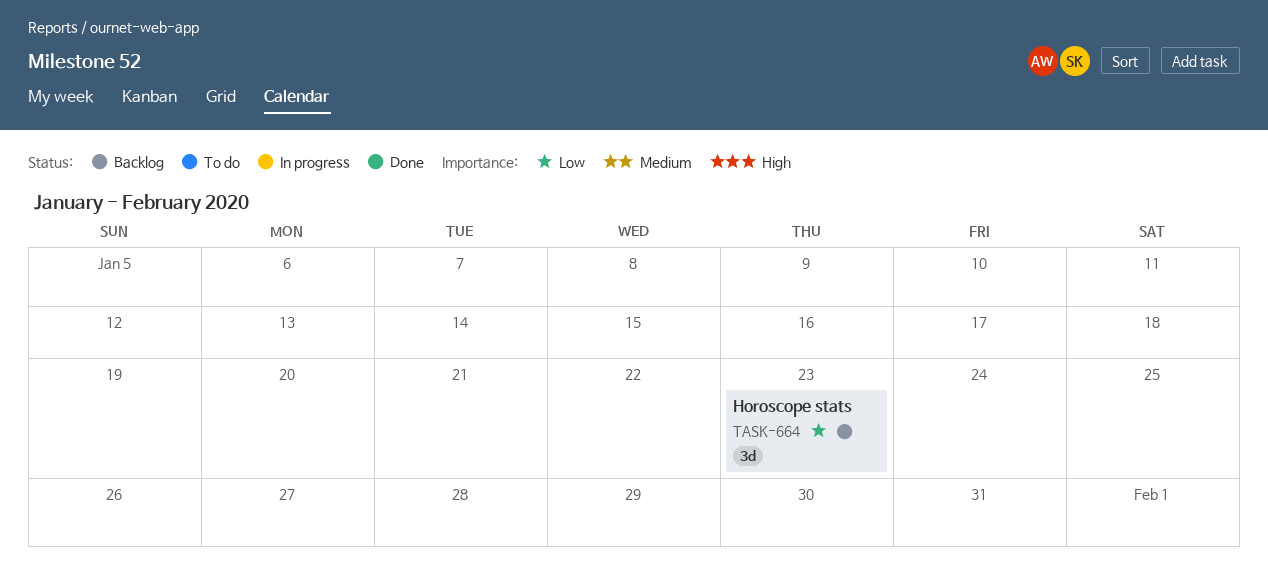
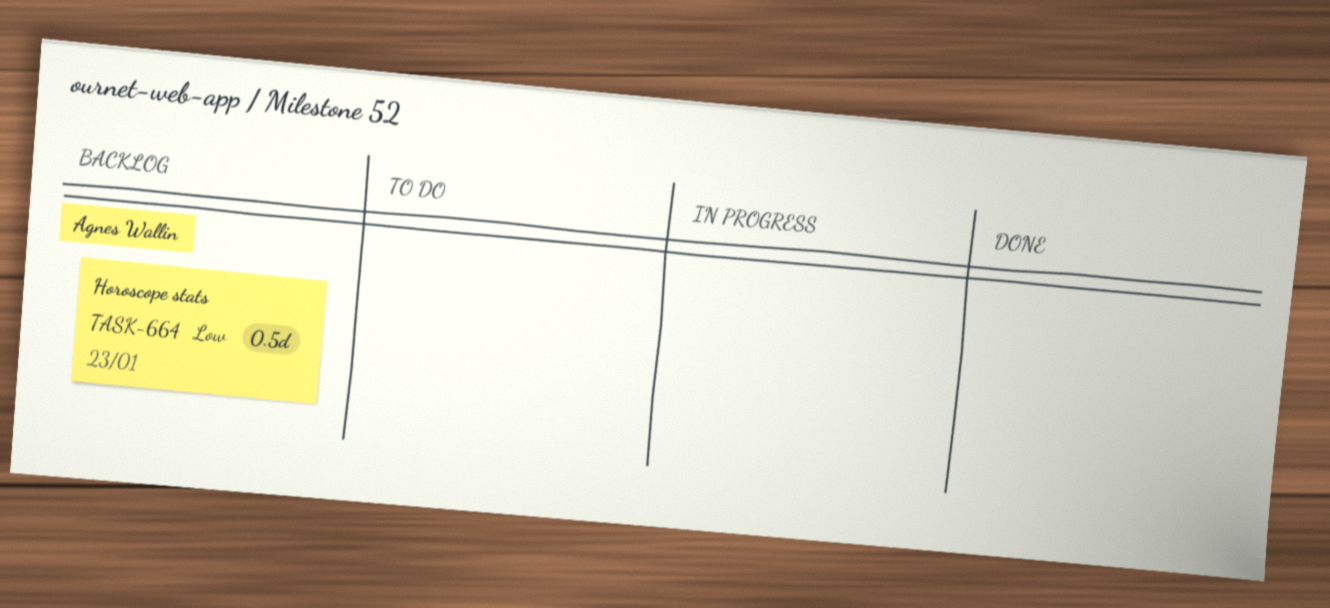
TASK-664, estimate: 3d -> 0.5d

